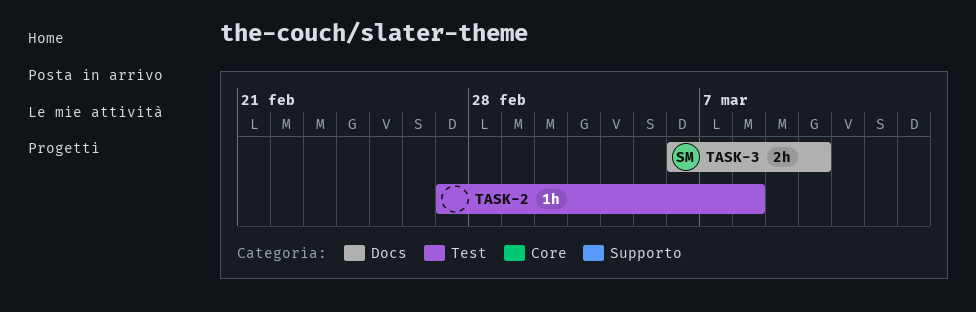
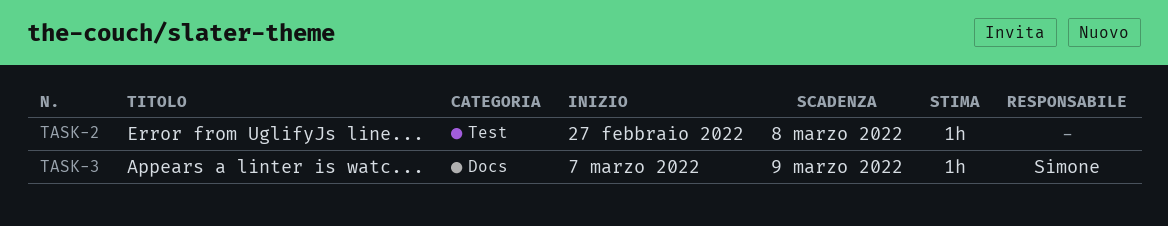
TASK-3, estimate: 2h -> 1h
TASK-3, start: Mar 6 -> Mar 7
TASK-3, due: Mar 10 -> Mar 9

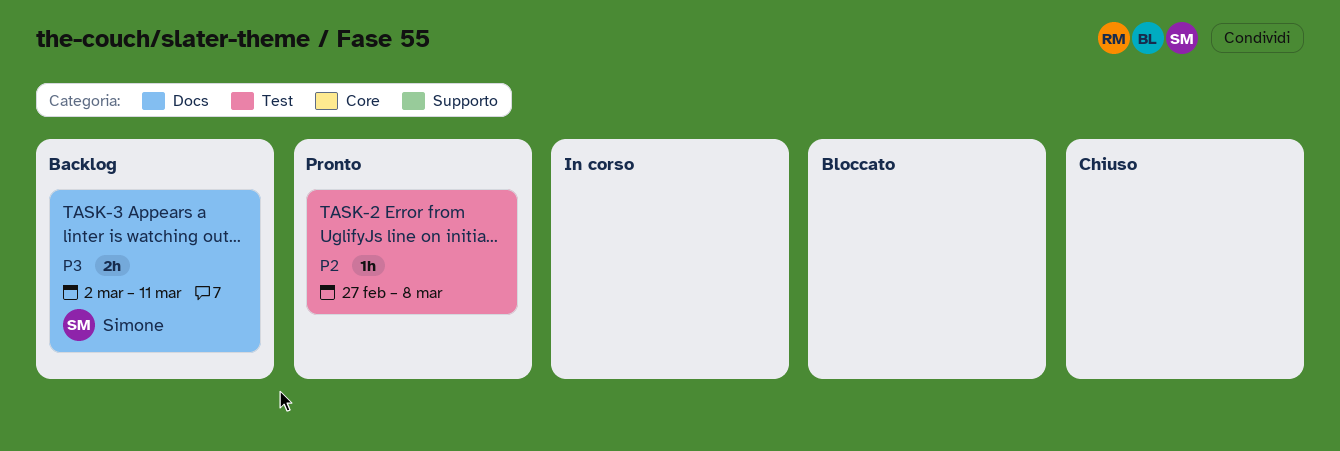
TASK-3, estimate: 1h -> 2h
TASK-3, start: Mar 7 -> Mar 2
TASK-3, due: Mar 9 -> Mar 11

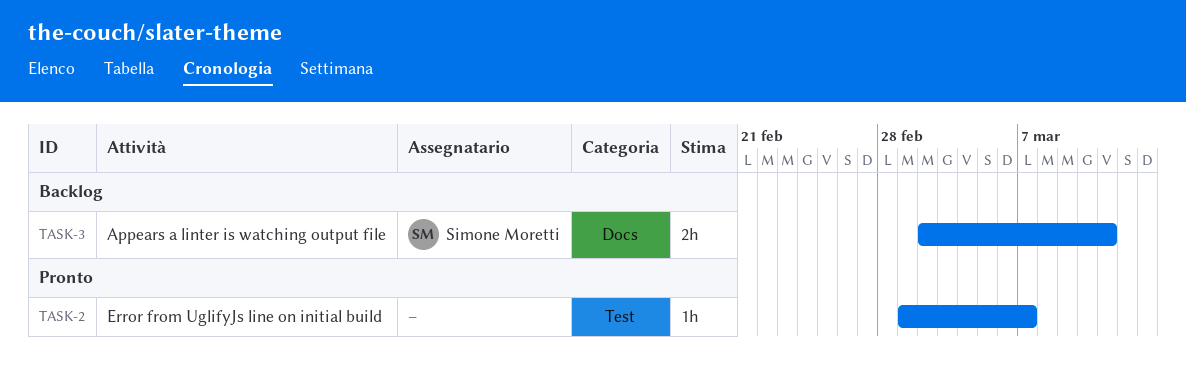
TASK-2, start: Feb 27 -> Mar 1
TASK-2, due: Mar 8 -> Mar 7

